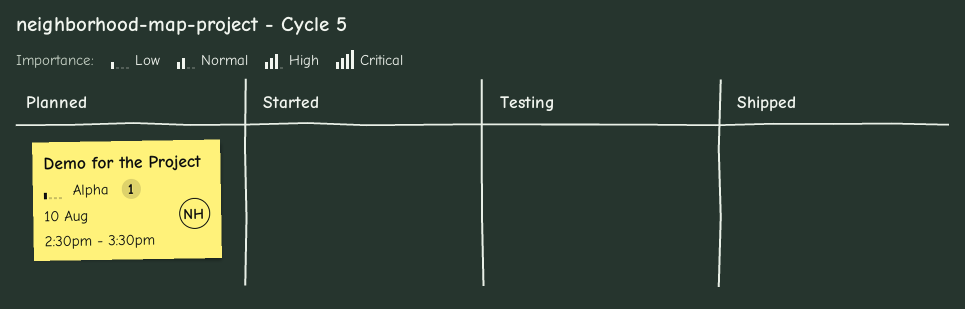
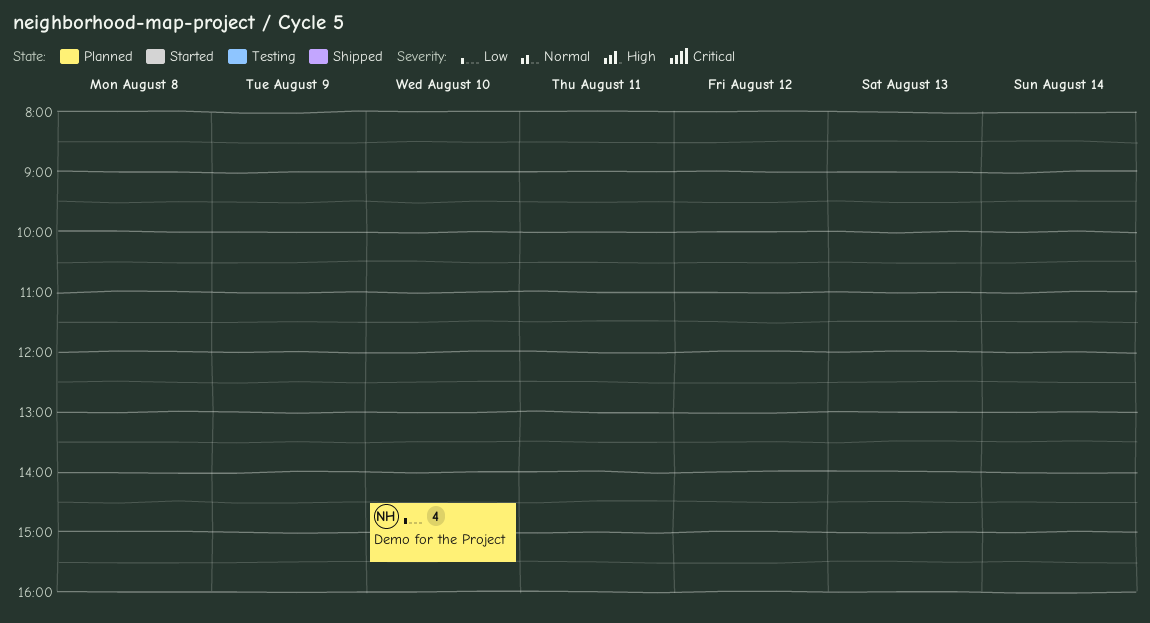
Demo for the Project, estimate: 1 -> 4

